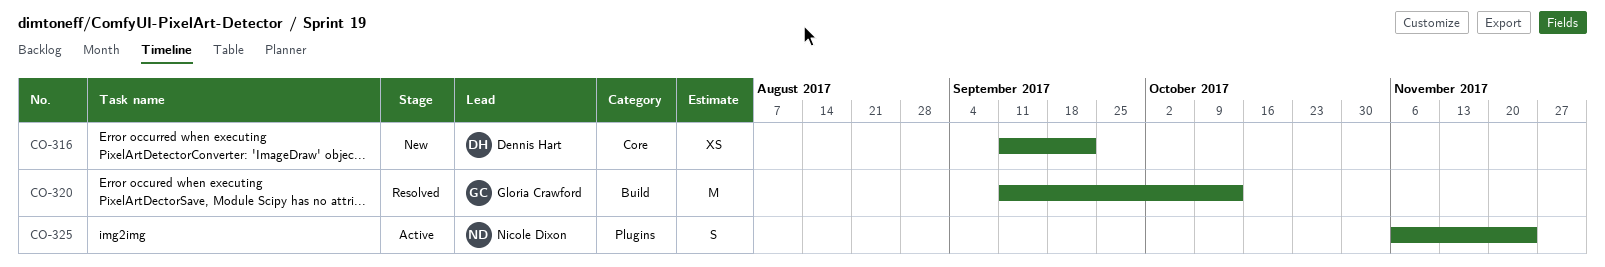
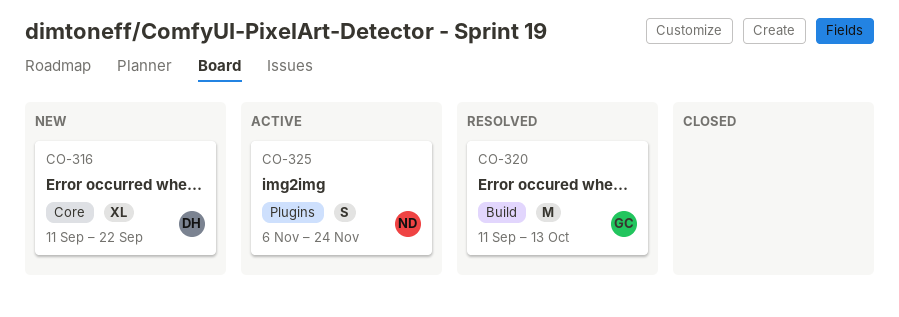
CO-316, estimate: XS -> XL

